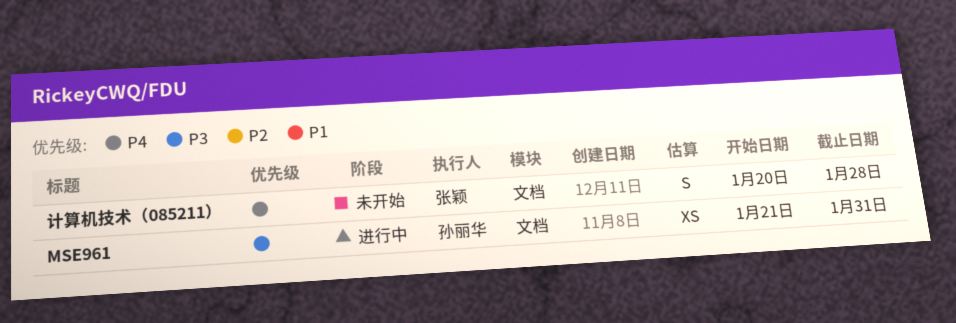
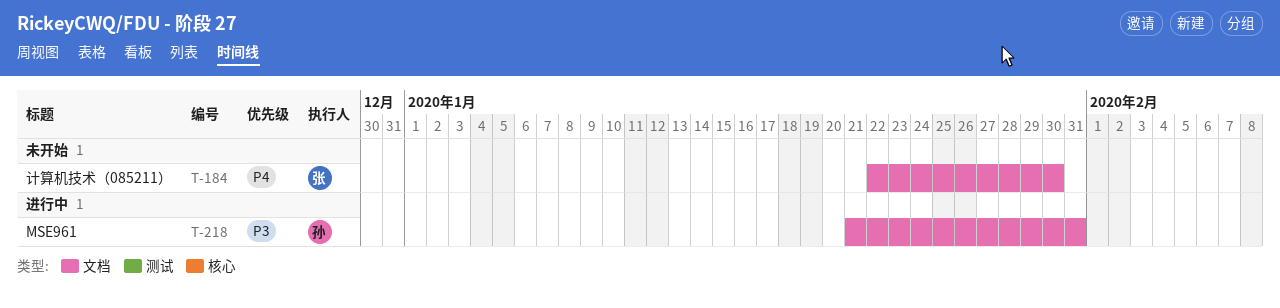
计算机技术（085211）, start: Jan 20 -> Jan 22
计算机技术（085211）, due: Jan 28 -> Jan 30

